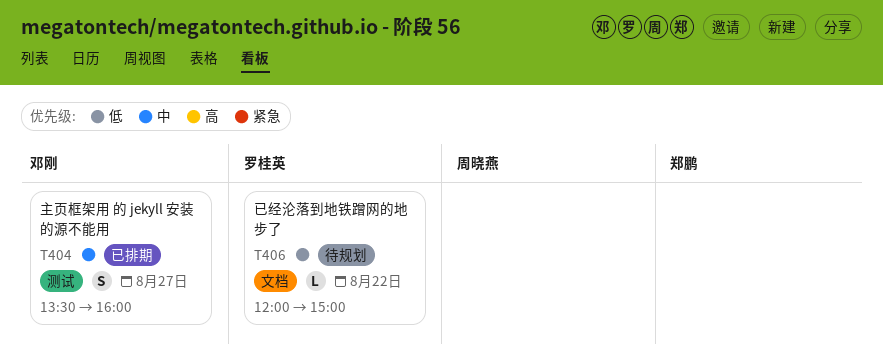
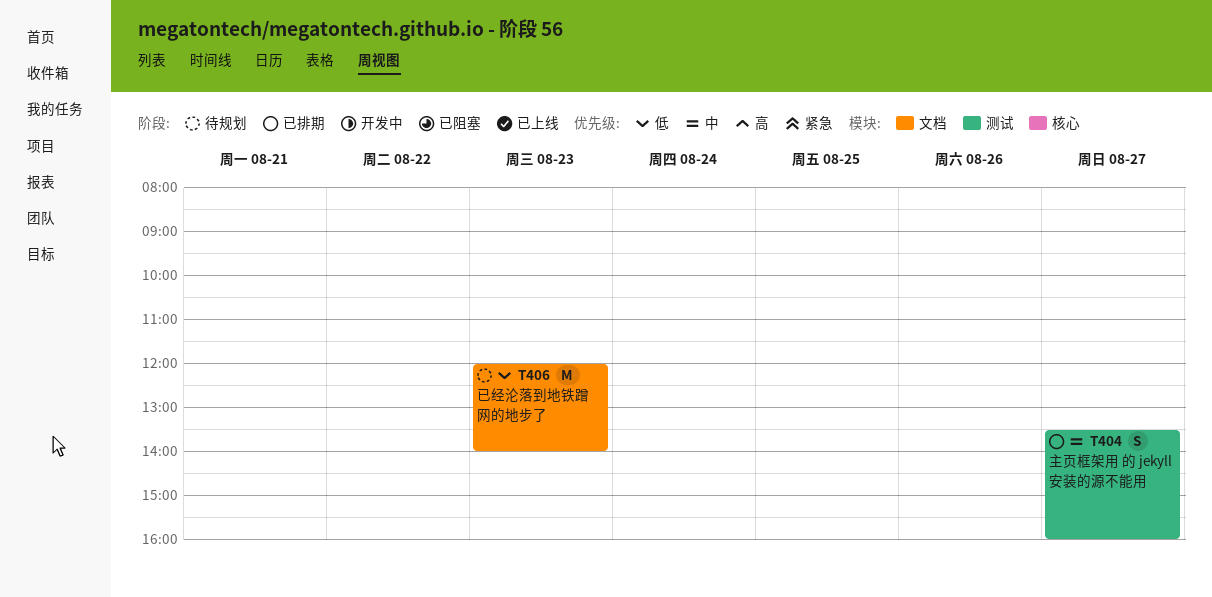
T406, estimate: L -> M
T406, day: Aug 22 -> Aug 23
T406, ends: 15:00 -> 14:00

